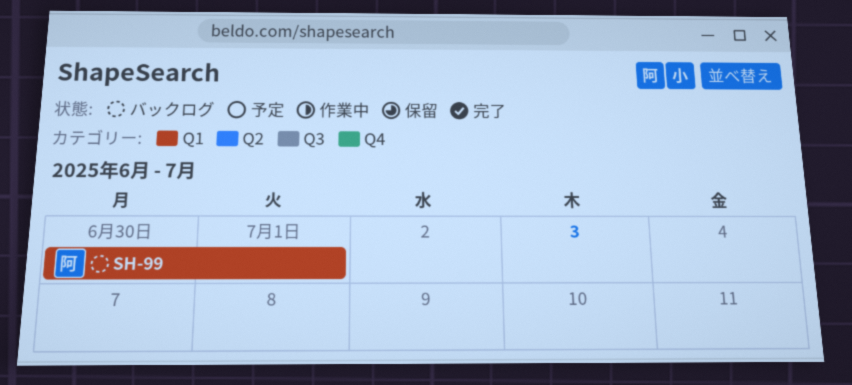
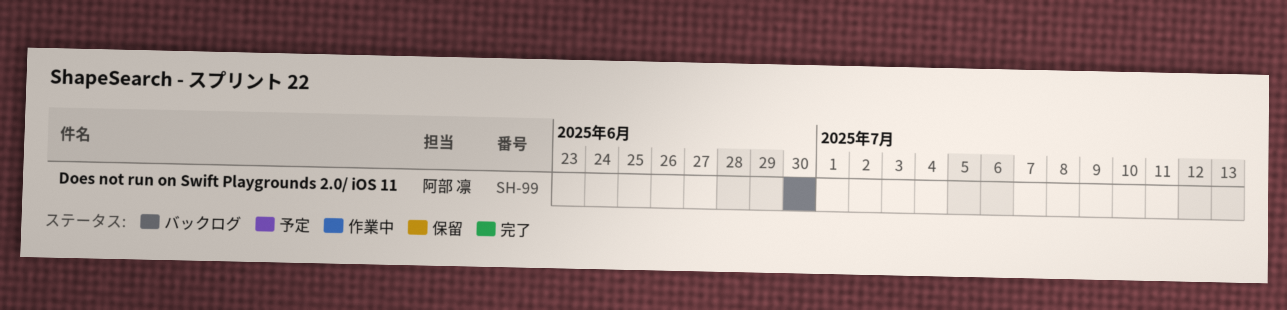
SH-99, due: Jul 1 -> Jun 30

